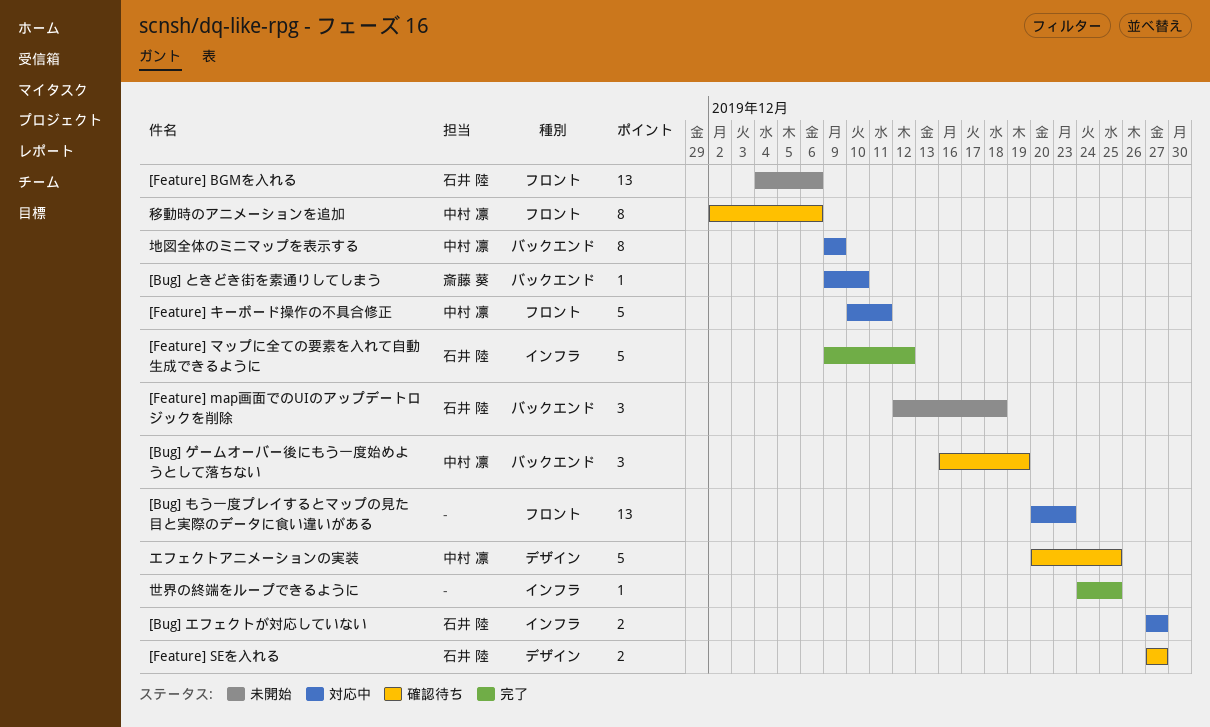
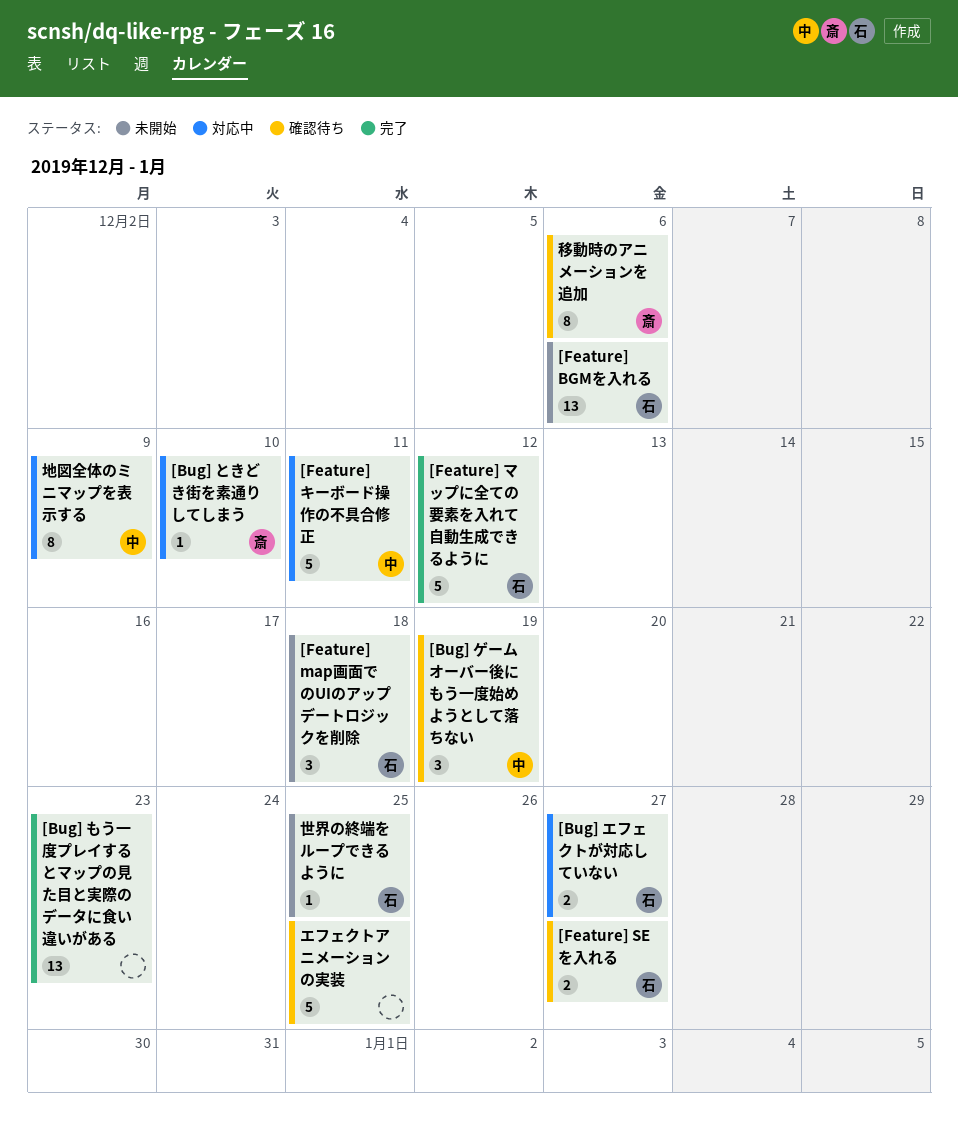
[Bug] もう一度プレイするとマップの見た目と実際のデータに食い違いがある, status: 対応中 -> 完了
エフェクトアニメーションの実装, owner: 中村 凛 -> none
世界の終端をループできるように, status: 完了 -> 未開始
世界の終端をループできるように, owner: none -> 石井 陸
移動時のアニメーションを追加, owner: 中村 凛 -> 斎藤 葵

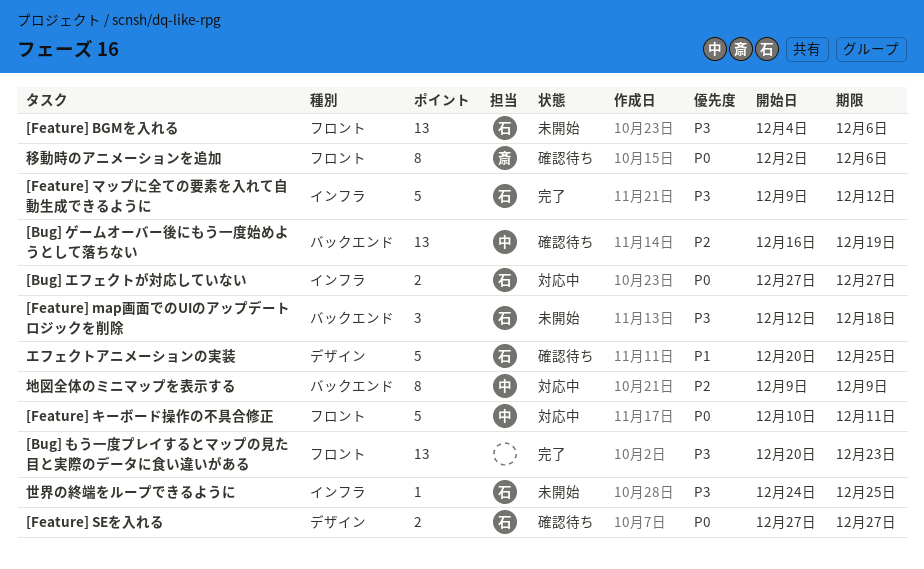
[Bug] ときどき街を素通りしてしまう: present -> none
[Bug] ゲームオーバー後にもう一度始めようとして落ちない, estimate: 3 -> 13
エフェクトアニメーションの実装, owner: none -> 石

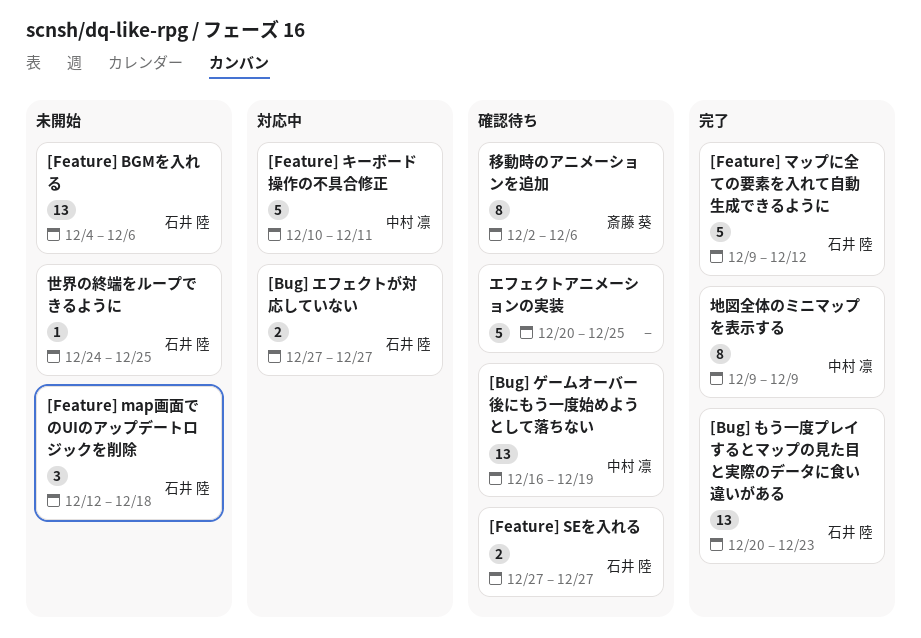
[Bug] もう一度プレイするとマップの見た目と実際のデータに食い違いがある, owner: none -> 石井 陸
エフェクトアニメーションの実装, owner: 石井 陸 -> none
地図全体のミニマップを表示する, status: 対応中 -> 完了

